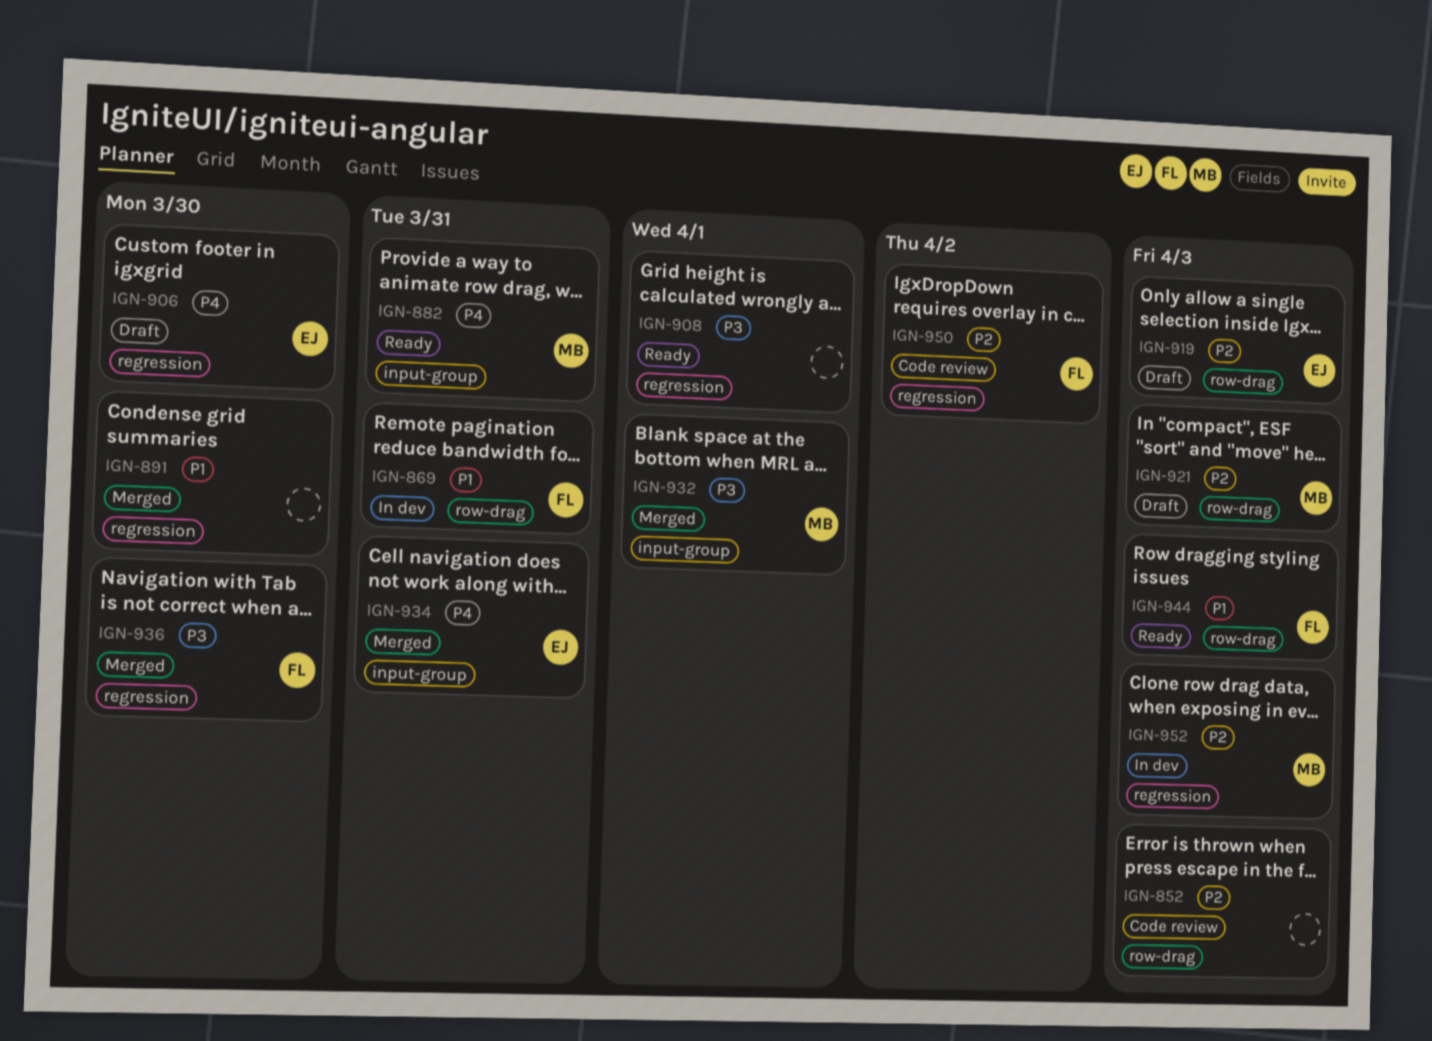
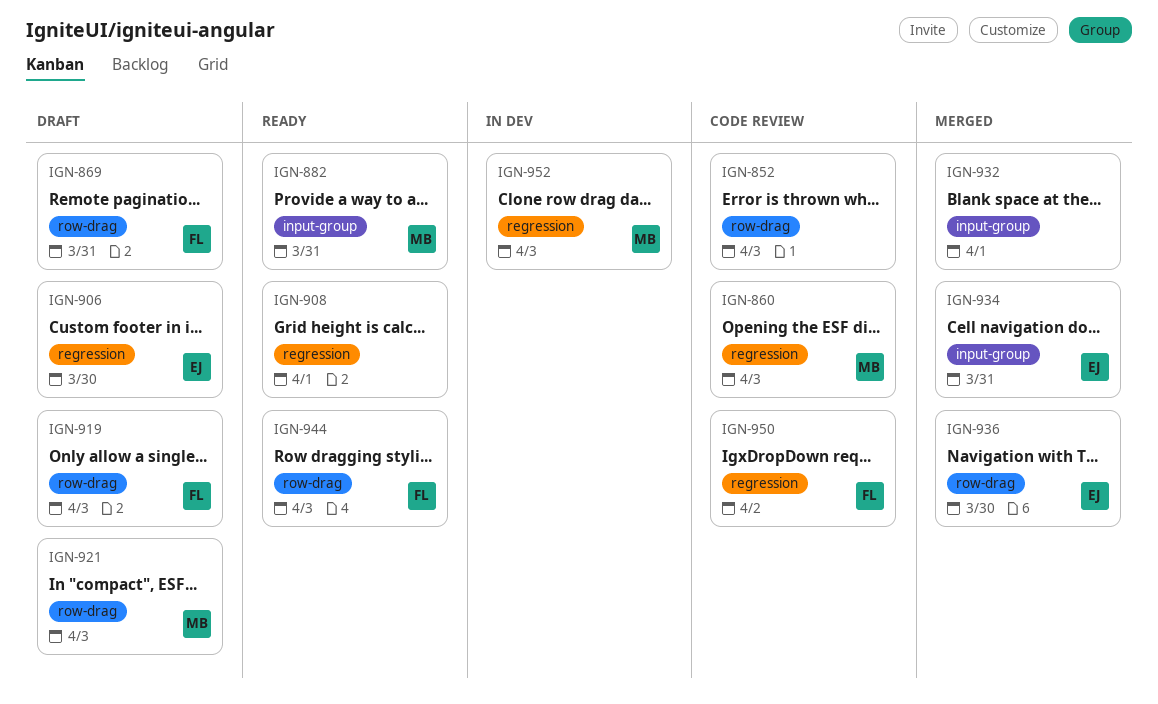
IGN-860: none -> present
IGN-869, status: In dev -> Draft
IGN-891: present -> none
IGN-919, owner: EJ -> FL
IGN-932, owner: MB -> none
IGN-936, owner: FL -> EJ
IGN-936, label: regression -> row-drag

